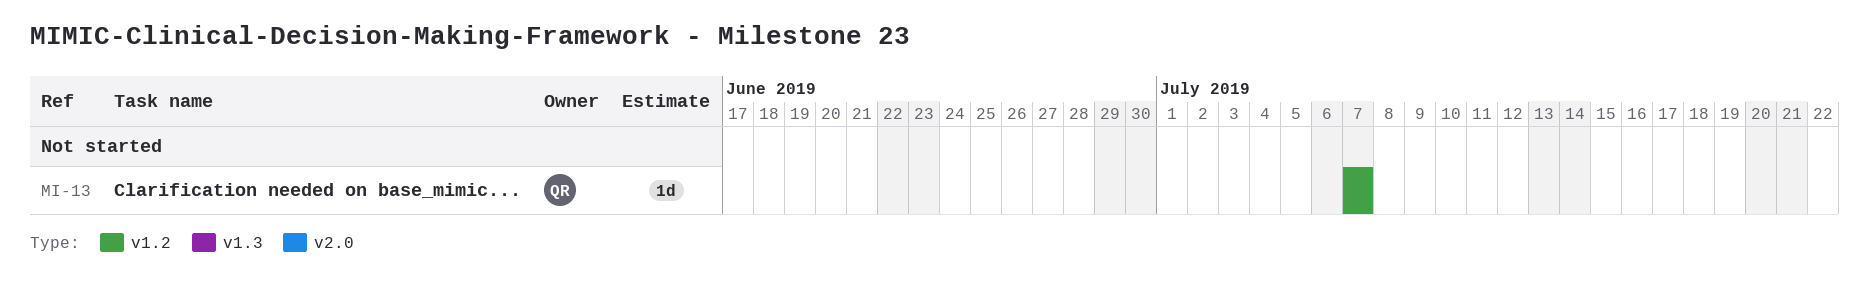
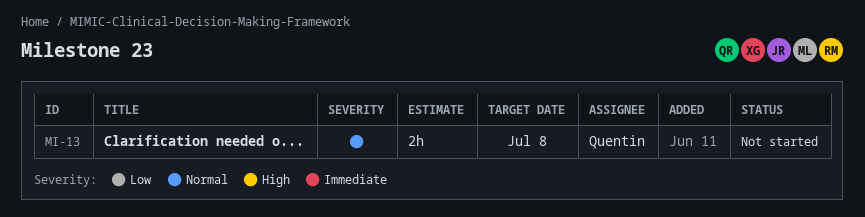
MI-13, estimate: 1d -> 2h
MI-13, due: Jul 7 -> Jul 8

